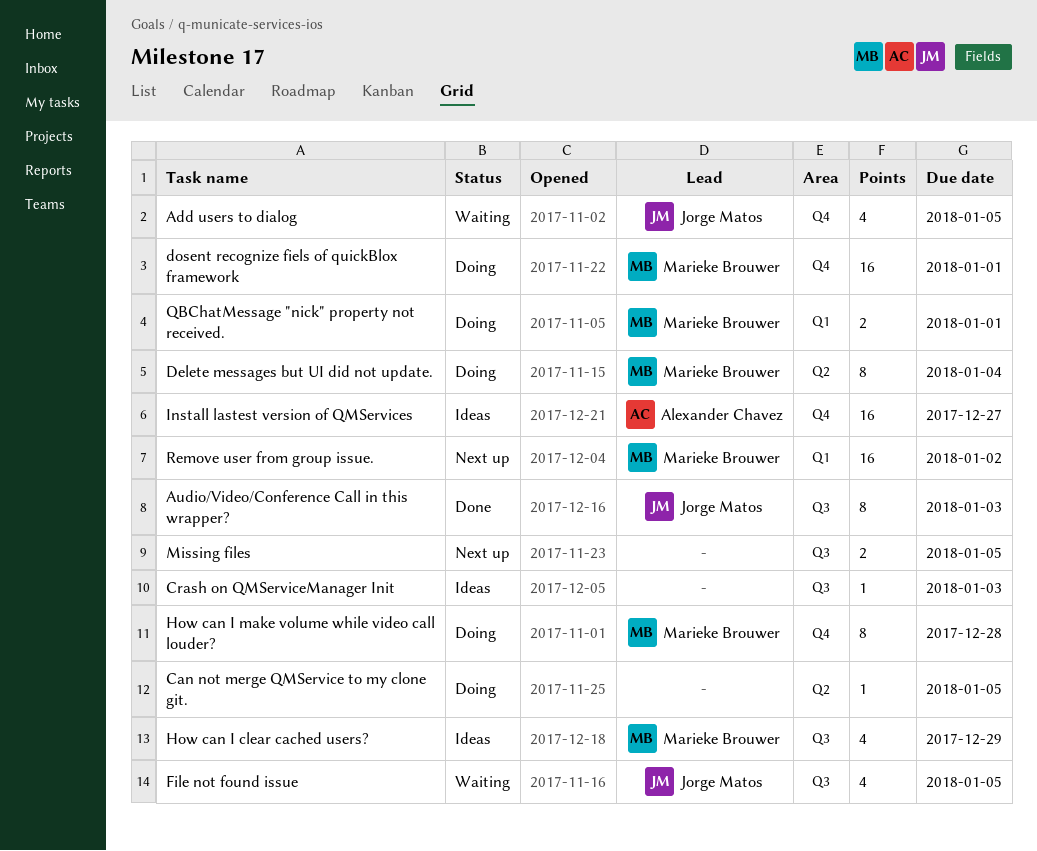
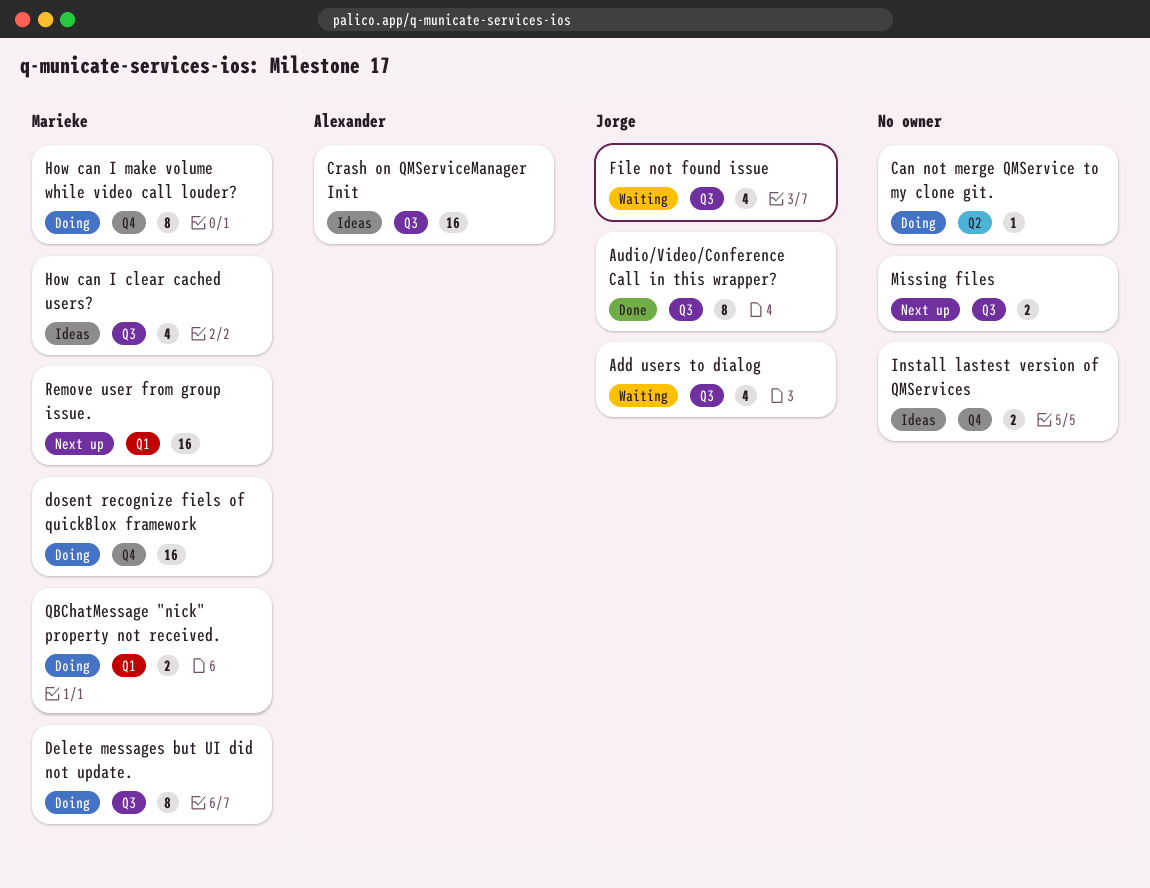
Add users to dialog, label: Q4 -> Q3
Crash on QMServiceManager Init, owner: none -> Alexander Chavez
Crash on QMServiceManager Init, estimate: 1 -> 16
Delete messages but UI did not update., label: Q2 -> Q3
Install lastest version of QMServices, owner: Alexander Chavez -> none
Install lastest version of QMServices, estimate: 16 -> 2

